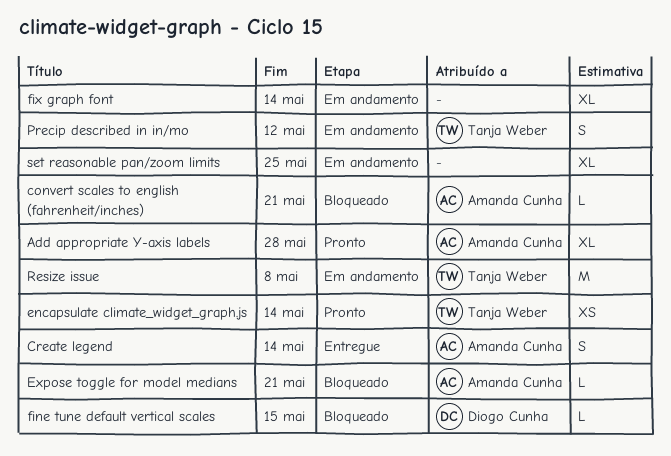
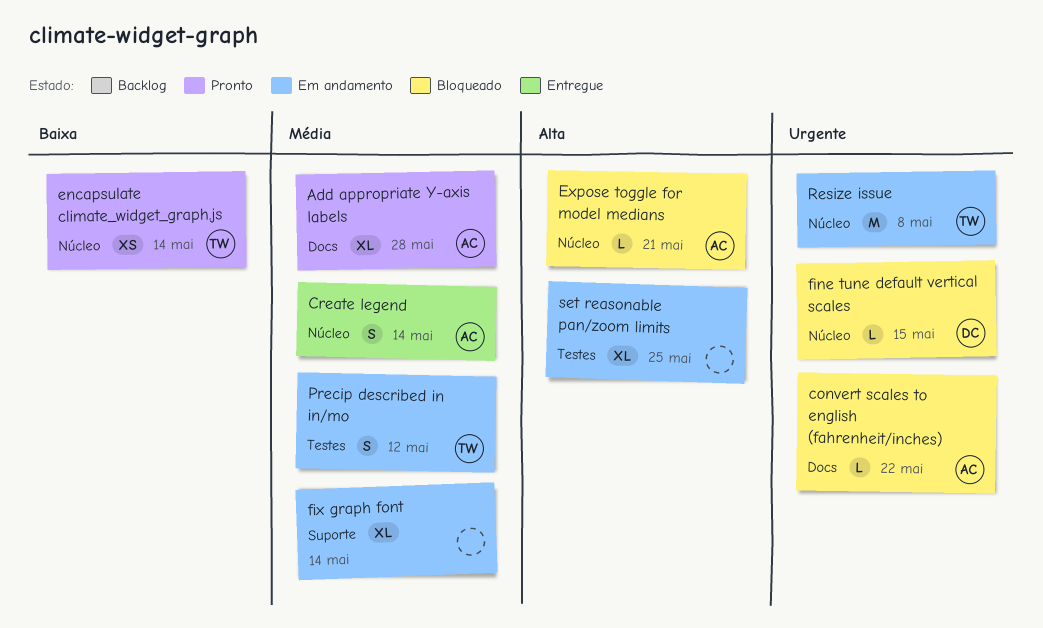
convert scales to english (fahrenheit/inches), due: May 21 -> May 22

